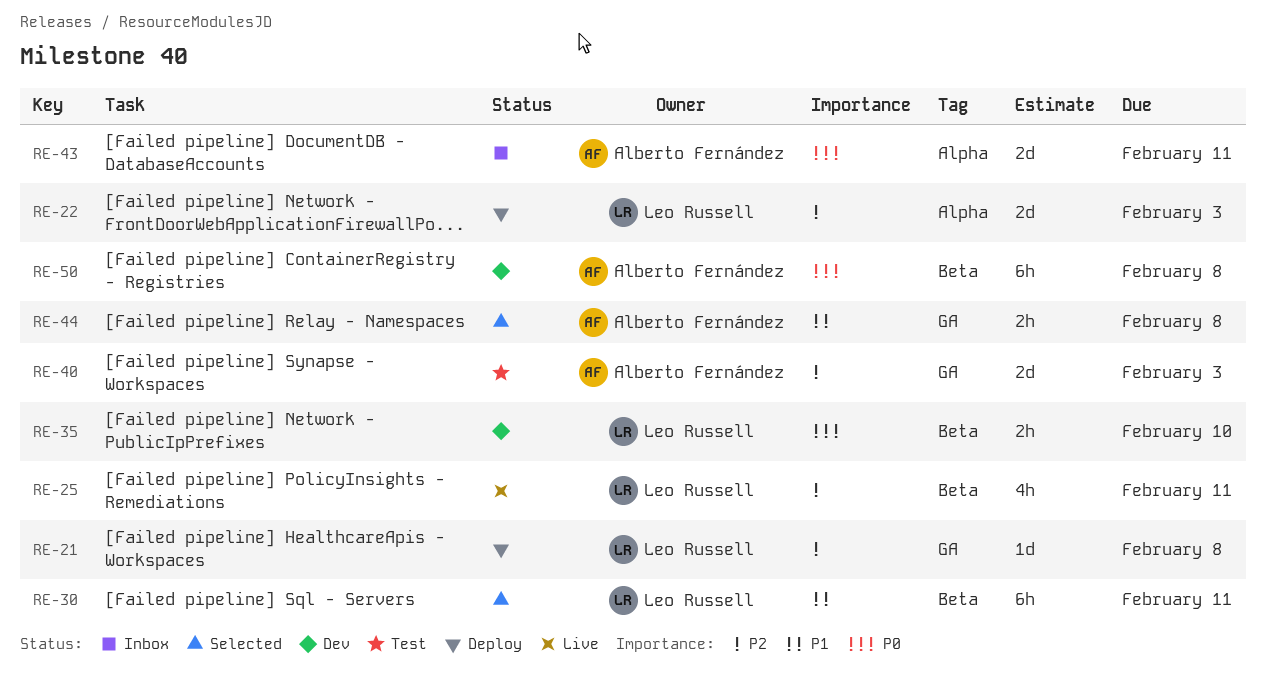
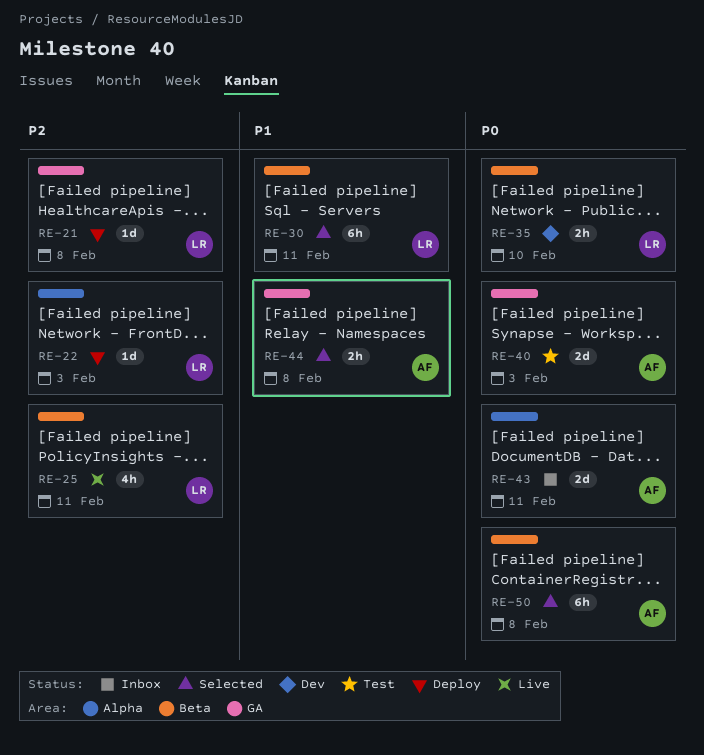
RE-22, estimate: 2d -> 1d
RE-40, priority: P2 -> P0
RE-50, status: Dev -> Selected

